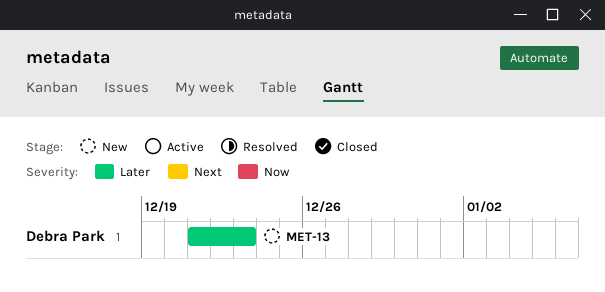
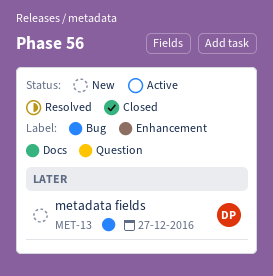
MET-13, due: Dec 23 -> Dec 27

